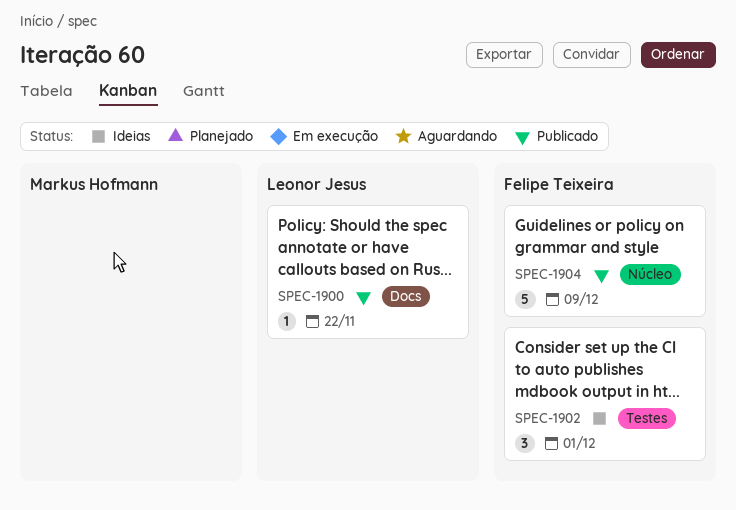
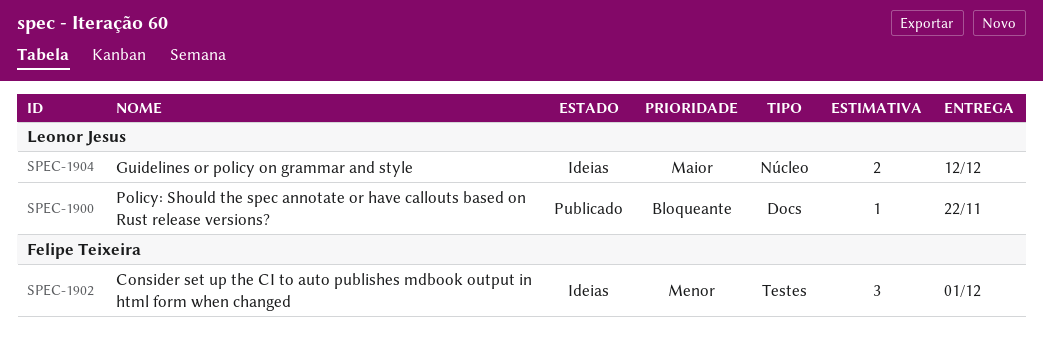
SPEC-1904, status: Publicado -> Ideias
SPEC-1904, owner: Felipe Teixeira -> Leonor Jesus
SPEC-1904, estimate: 5 -> 2
SPEC-1904, due: Dec 9 -> Dec 12

